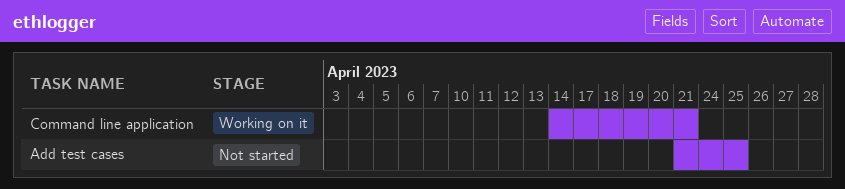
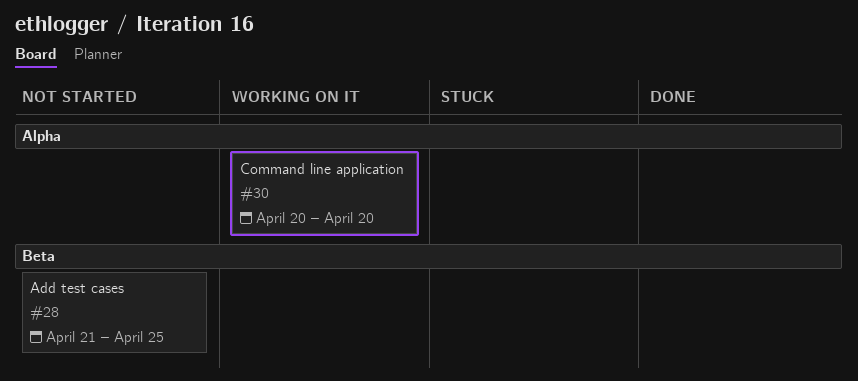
Command line application, start: Apr 14 -> Apr 20
Command line application, due: Apr 21 -> Apr 20

